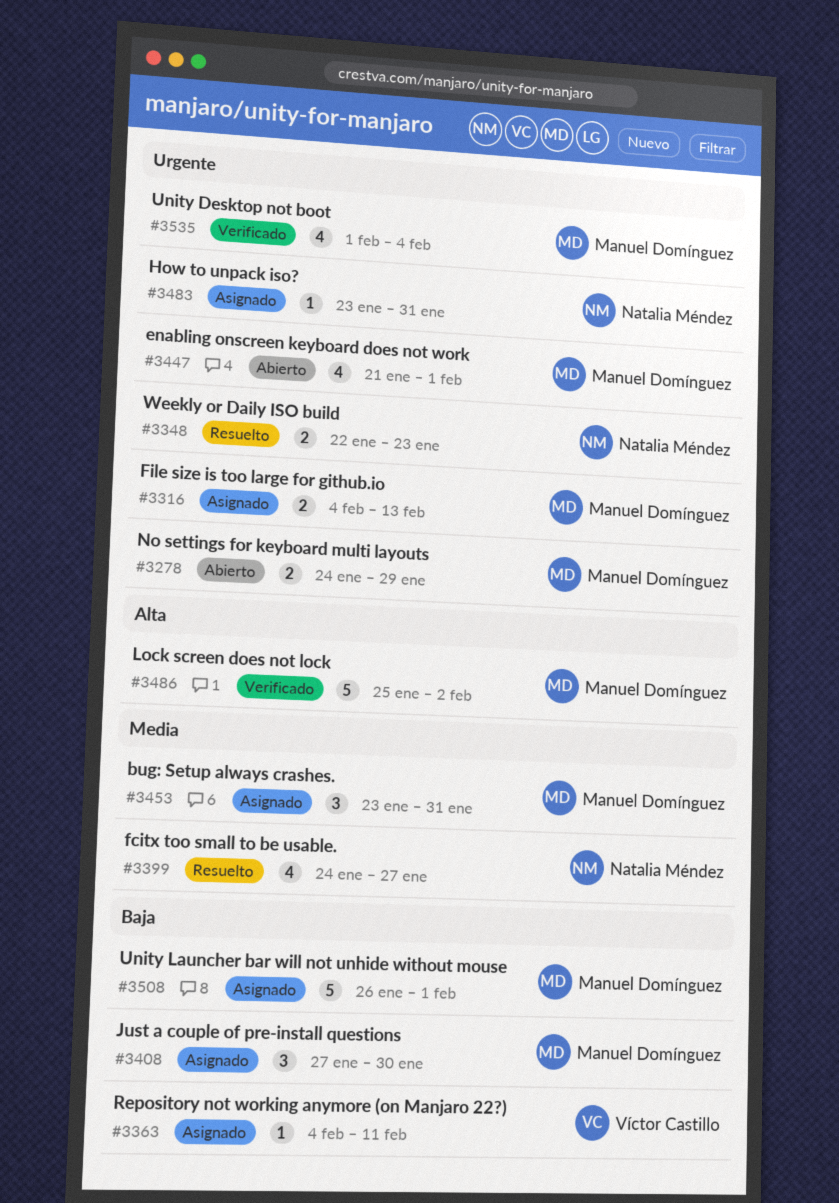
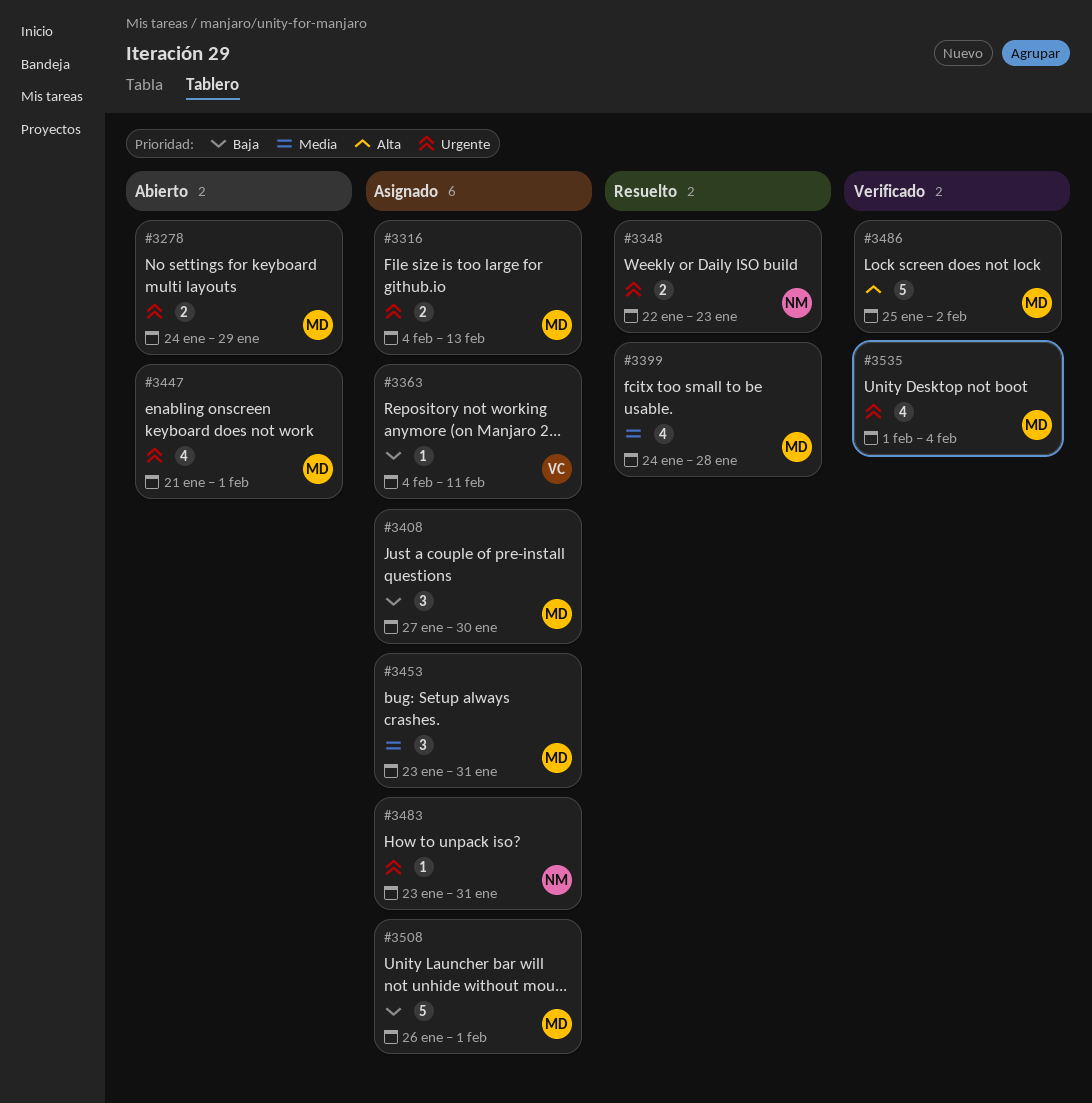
#3399, owner: Natalia Méndez -> Manuel Domínguez
#3399, due: Jan 27 -> Jan 28

